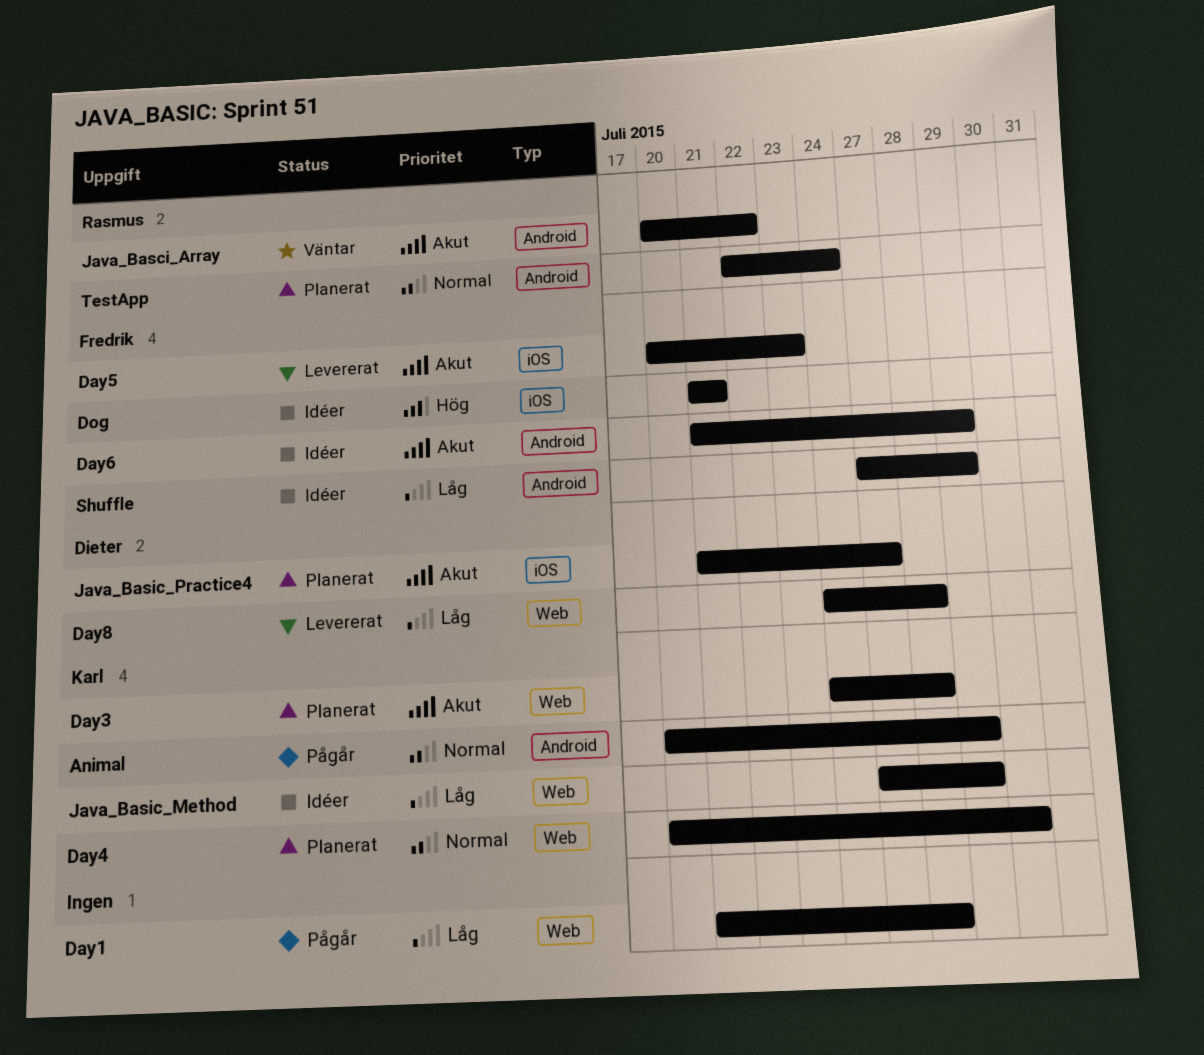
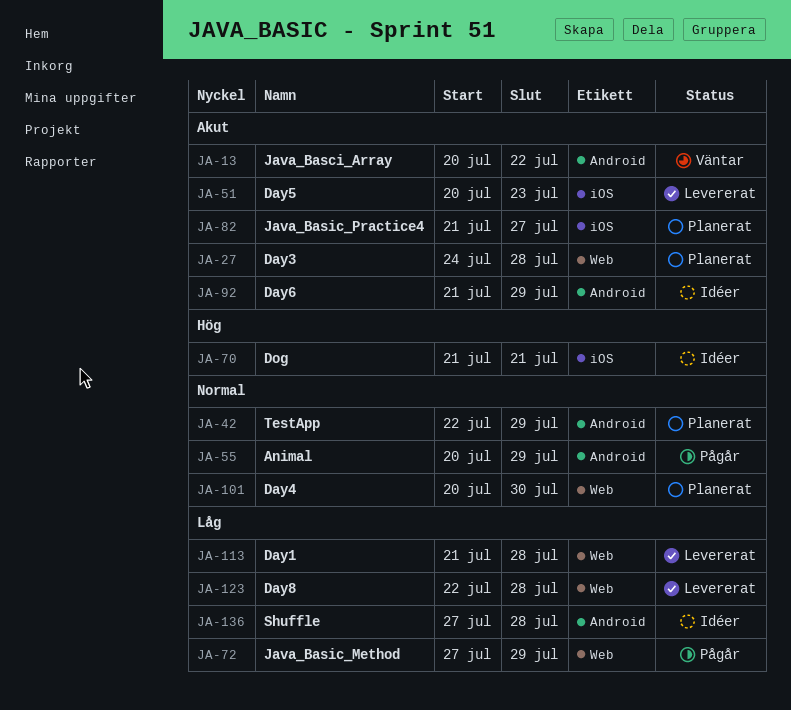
Day1, status: Pågår -> Levererat
Day8, start: Jul 24 -> Jul 22
Java_Basic_Method, status: Idéer -> Pågår
Shuffle, due: Jul 29 -> Jul 28
TestApp, due: Jul 24 -> Jul 29

